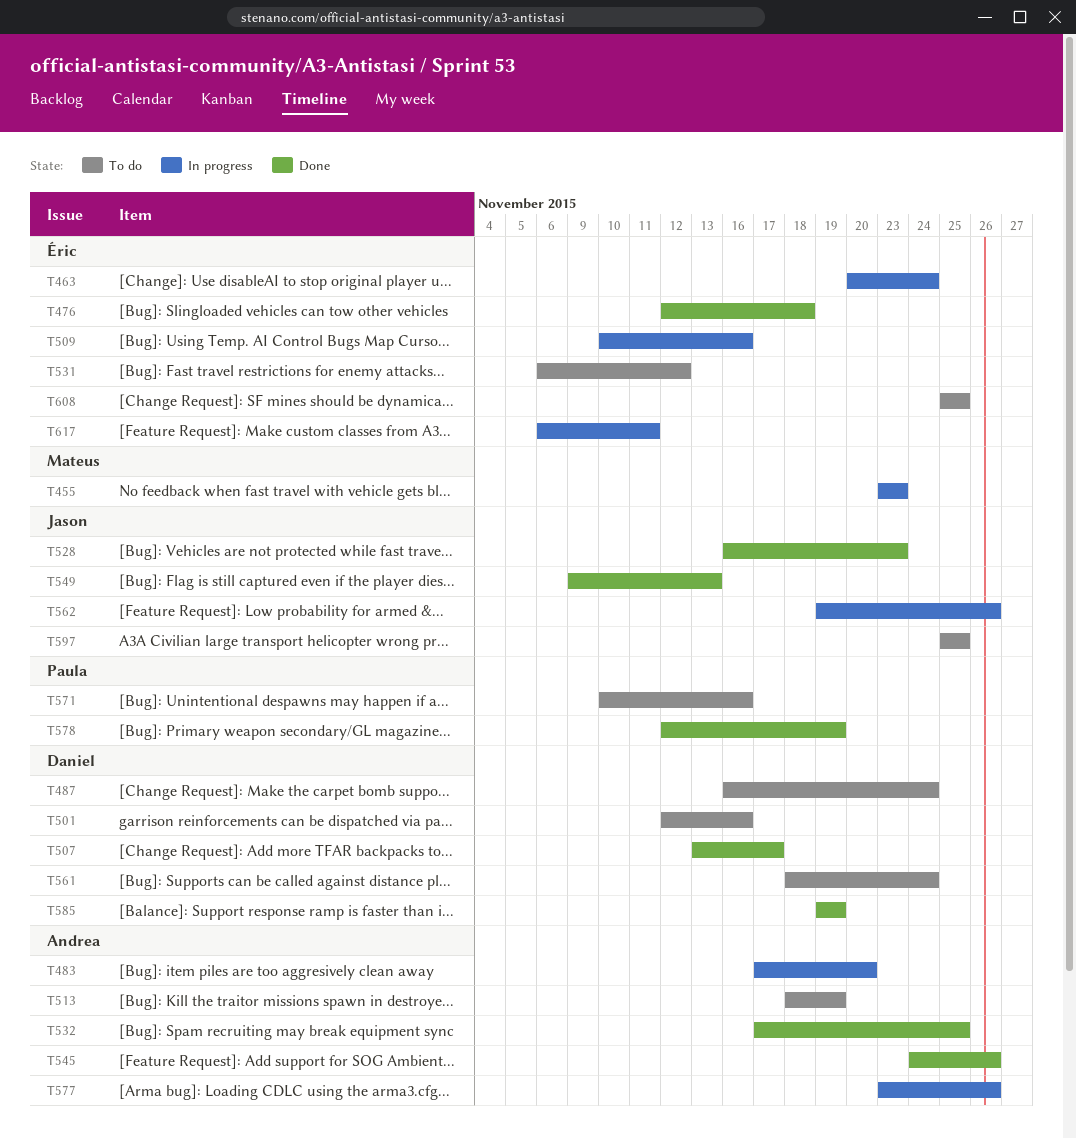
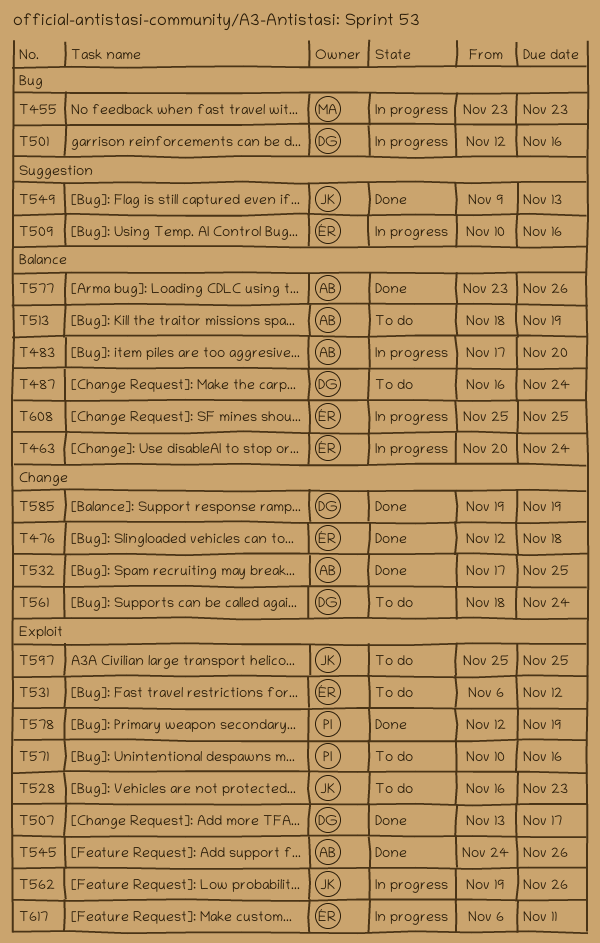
T501, status: To do -> In progress
T528, status: Done -> To do
T577, status: In progress -> Done
T608, status: To do -> In progress

